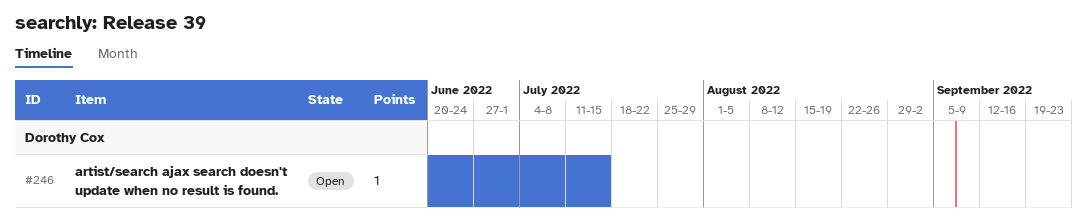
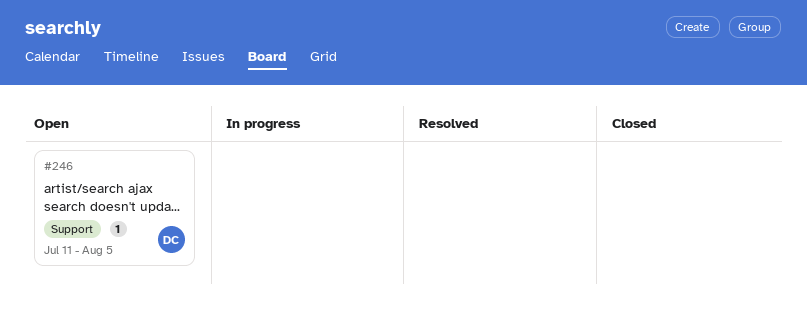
#246, start: Jun 20 -> Jul 11
#246, due: Jul 15 -> Aug 5

